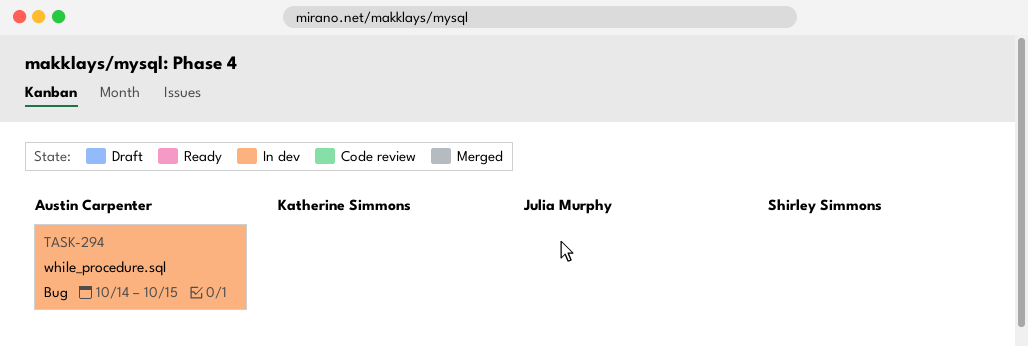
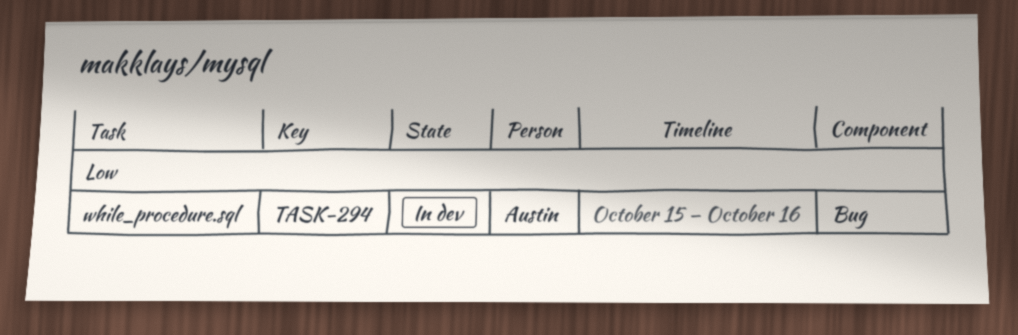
TASK-294, start: Oct 14 -> Oct 15
TASK-294, due: Oct 15 -> Oct 16

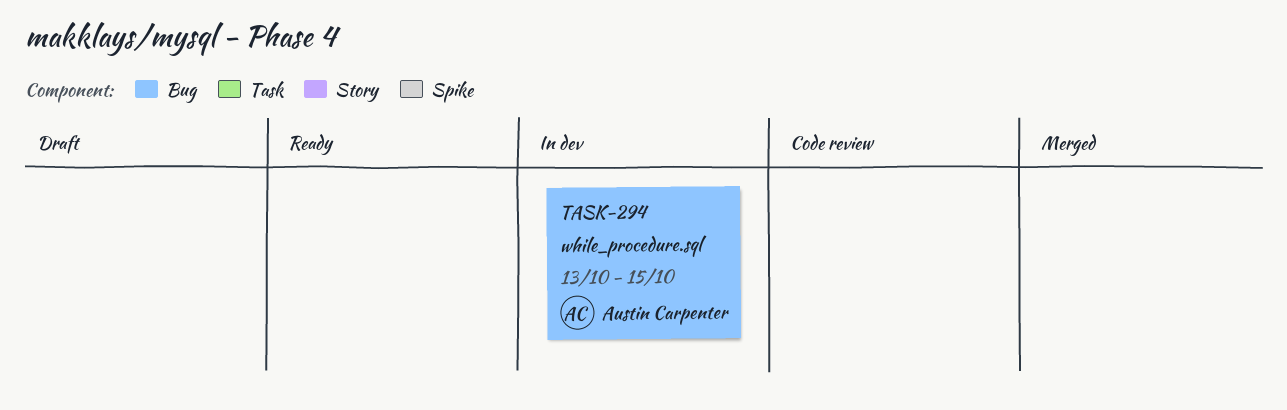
TASK-294, start: Oct 15 -> Oct 13
TASK-294, due: Oct 16 -> Oct 15

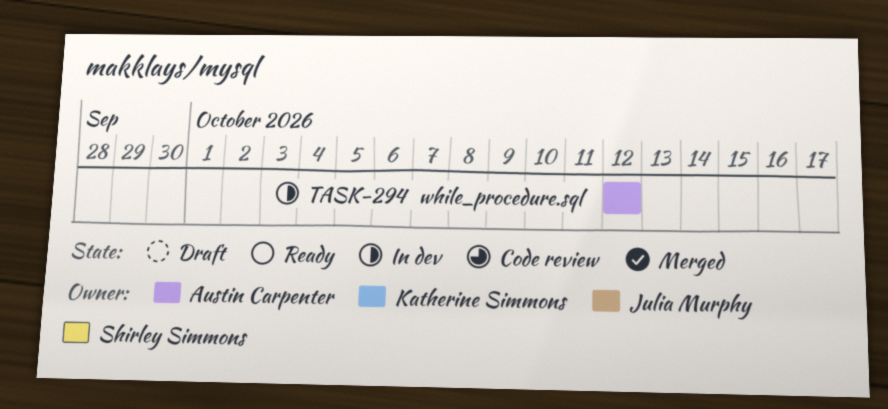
TASK-294, start: Oct 13 -> Oct 12
TASK-294, due: Oct 15 -> Oct 12

